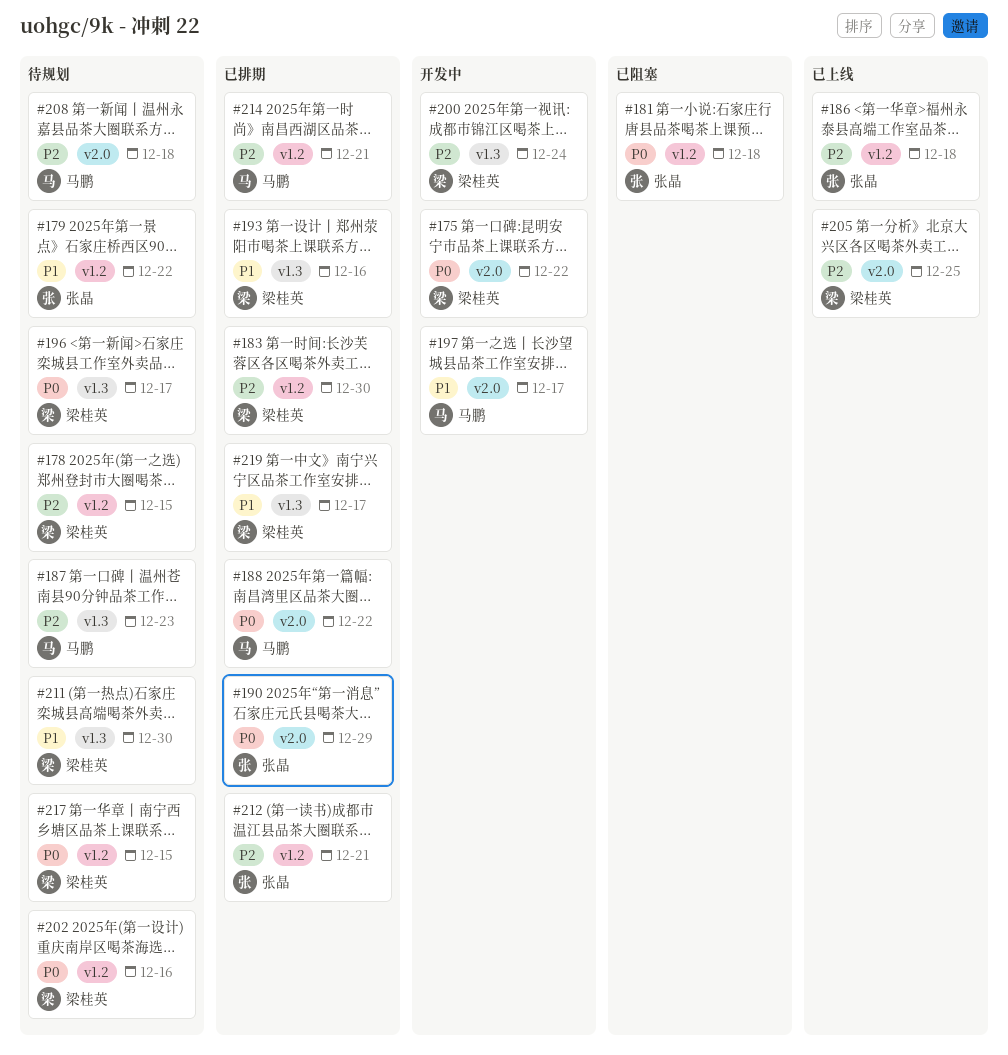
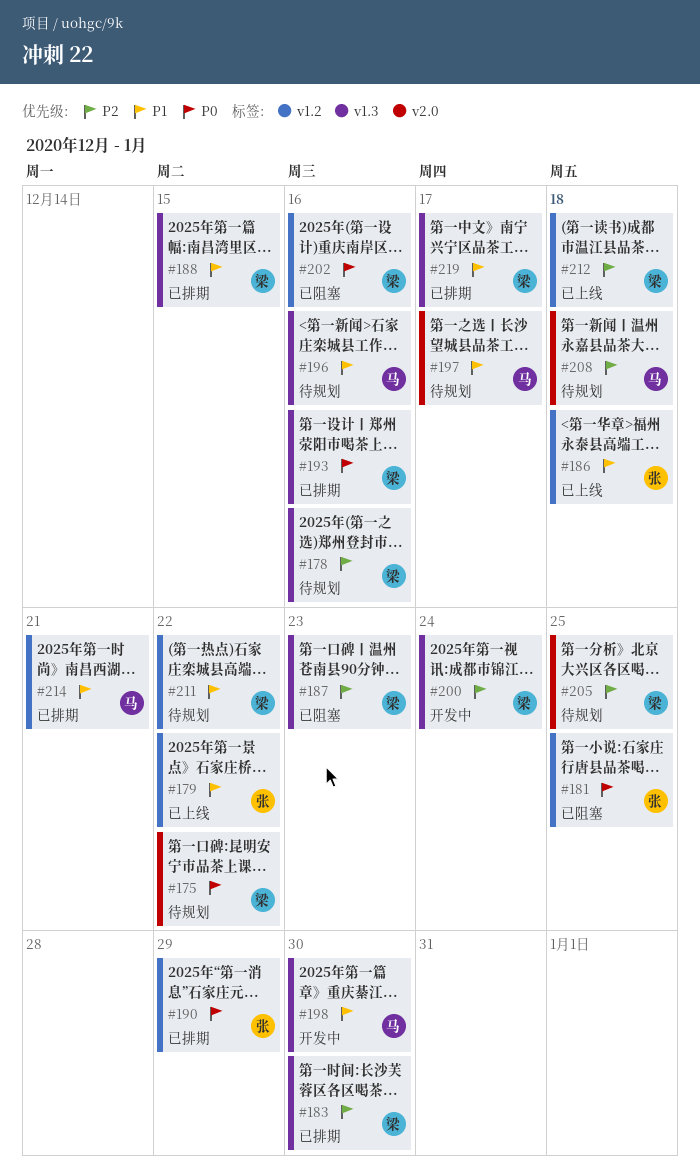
#175, status: 开发中 -> 待规划
#178, label: v1.2 -> v1.3
#178, due: Dec 15 -> Dec 16
#179, status: 待规划 -> 已上线
#181, due: Dec 18 -> Dec 25
#183, label: v1.2 -> v1.3
#186, priority: P2 -> P1
#187, status: 待规划 -> 已阻塞
#187, owner: 马鹏 -> 梁桂英
#188, owner: 马鹏 -> 梁桂英
#188, priority: P0 -> P1
#188, label: v2.0 -> v1.3
#188, due: Dec 22 -> Dec 15
#190, label: v2.0 -> v1.2
#193, priority: P1 -> P0
#196, owner: 梁桂英 -> 马鹏
#196, priority: P0 -> P1
#196, due: Dec 17 -> Dec 16
#197, status: 开发中 -> 待规划
#198: none -> present
#202, status: 待规划 -> 已阻塞
#205, status: 已上线 -> 待规划
#211, label: v1.3 -> v1.2
#211, due: Dec 30 -> Dec 22
#212, status: 已排期 -> 已上线
#212, owner: 张晶 -> 梁桂英
#212, due: Dec 21 -> Dec 18
#214, priority: P2 -> P1
#217: present -> none

